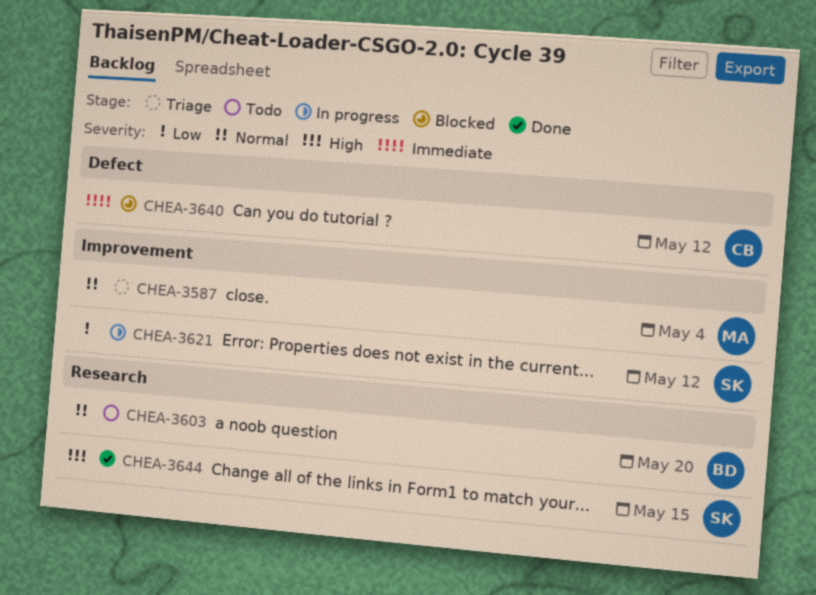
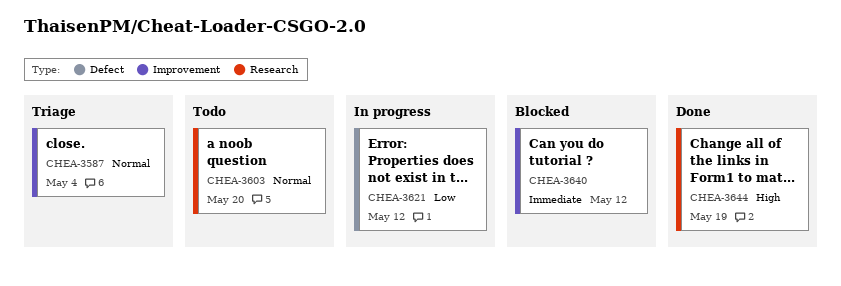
CHEA-3621, label: Improvement -> Defect
CHEA-3640, label: Defect -> Improvement
CHEA-3644, due: May 15 -> May 19

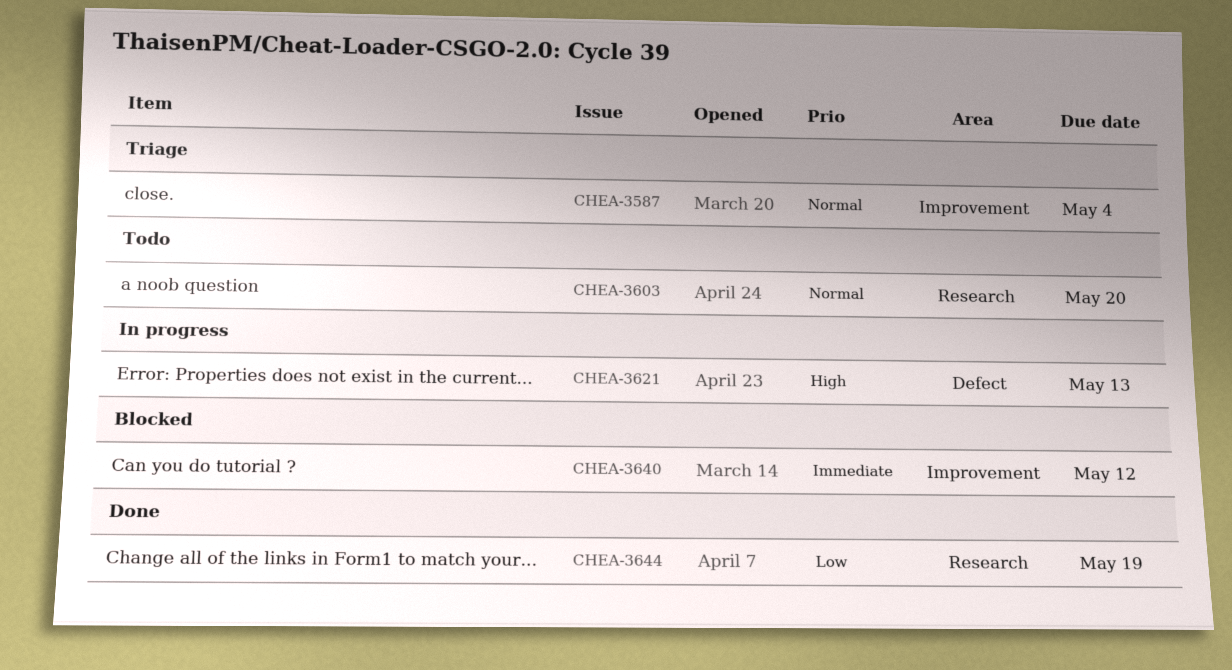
CHEA-3621, priority: Low -> High
CHEA-3621, due: May 12 -> May 13
CHEA-3644, priority: High -> Low

